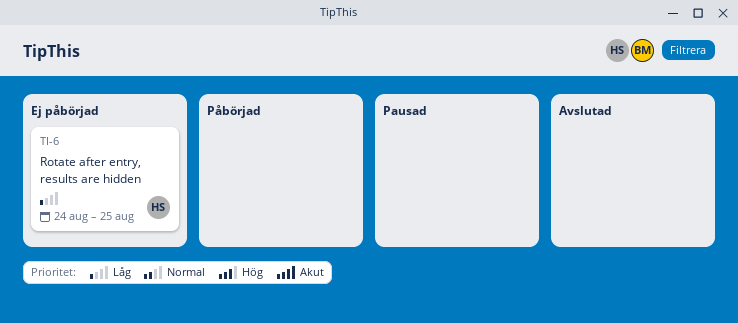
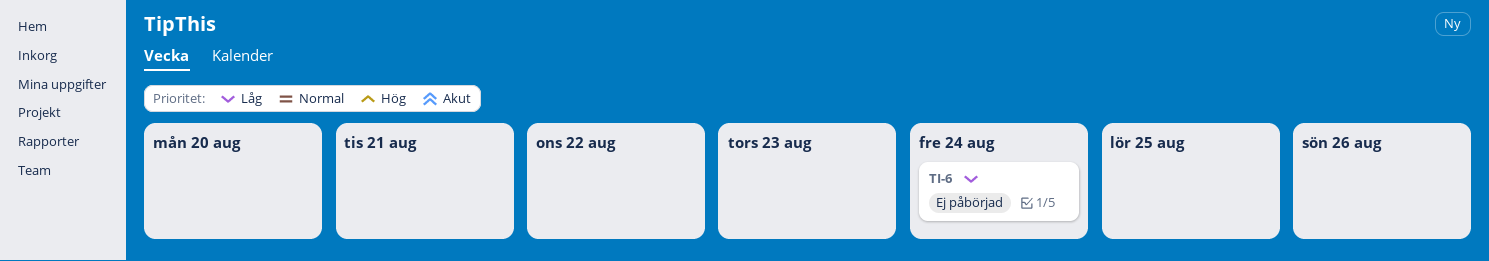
TI-6, due: Aug 25 -> Aug 24

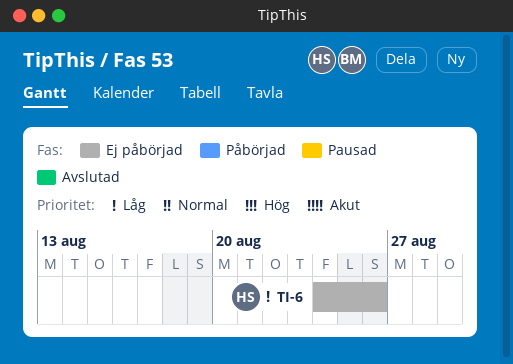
TI-6, due: Aug 24 -> Aug 26

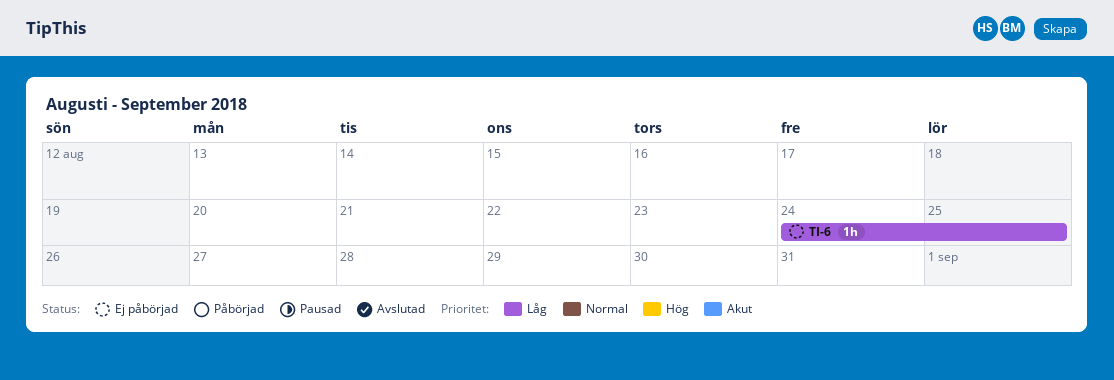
TI-6, due: Aug 26 -> Aug 25

